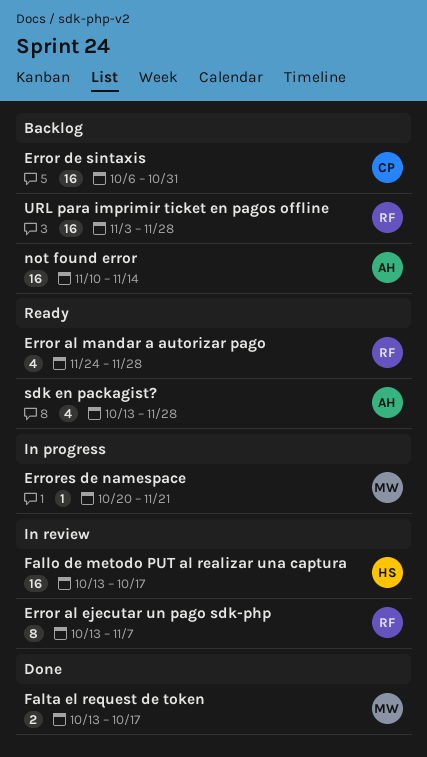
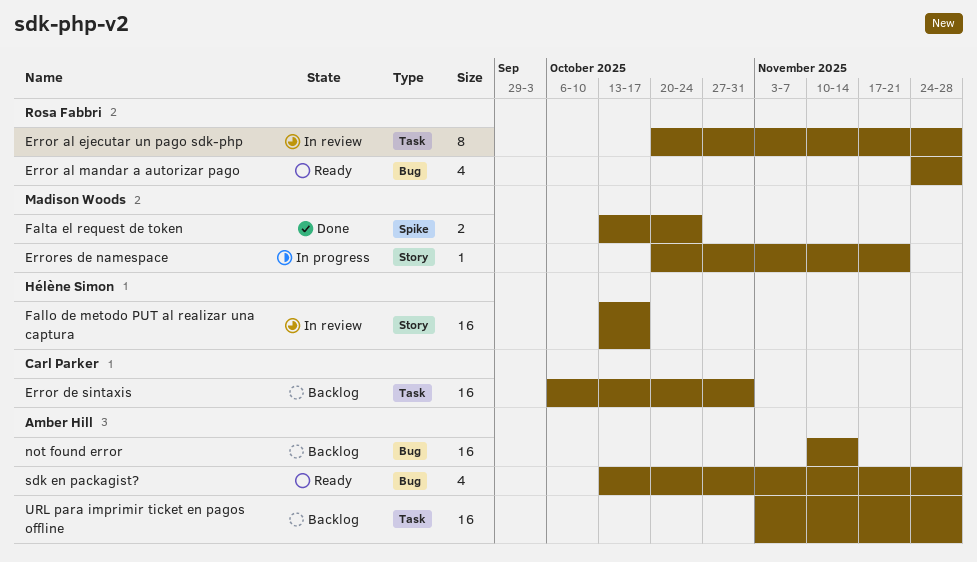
Error al ejecutar un pago sdk-php, start: Oct 13 -> Oct 20
Error al ejecutar un pago sdk-php, due: Nov 7 -> Nov 28
Falta el request de token, due: Oct 17 -> Oct 24
URL para imprimir ticket en pagos offline, owner: Rosa Fabbri -> Amber Hill

